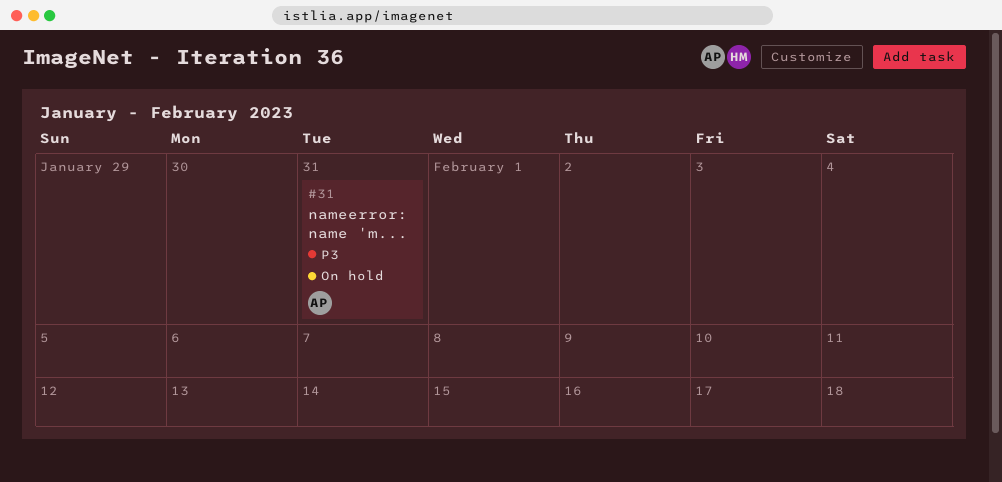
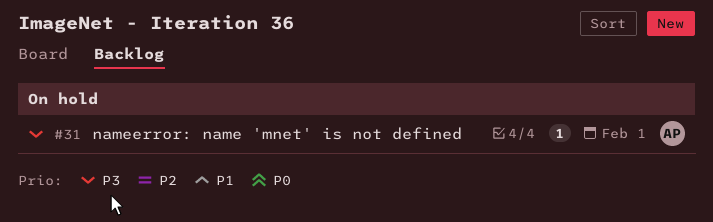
#31, due: Jan 31 -> Feb 1

